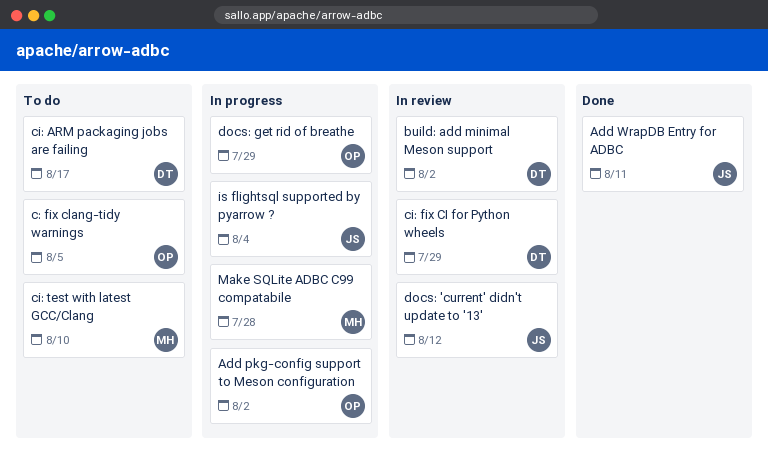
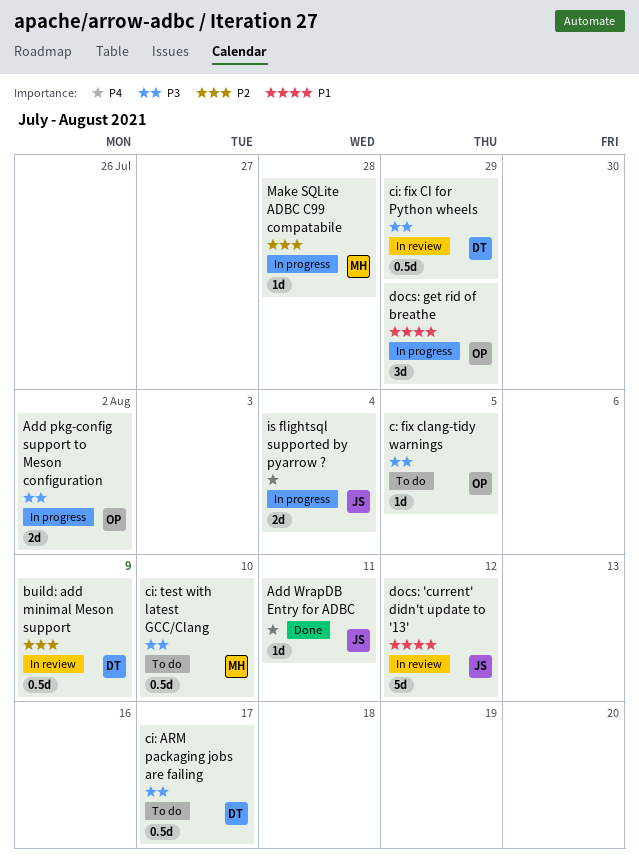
build: add minimal Meson support, due: Aug 2 -> Aug 9

